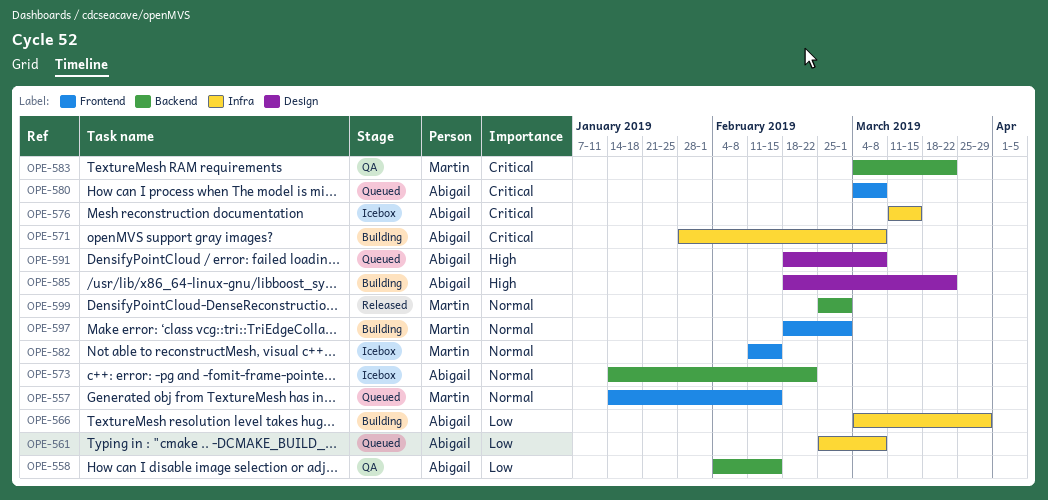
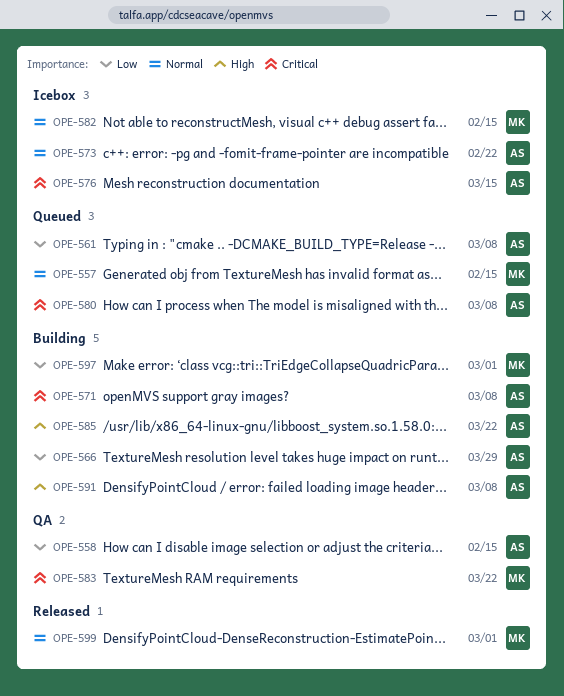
OPE-591, status: Queued -> Building
OPE-597, priority: Normal -> Low

